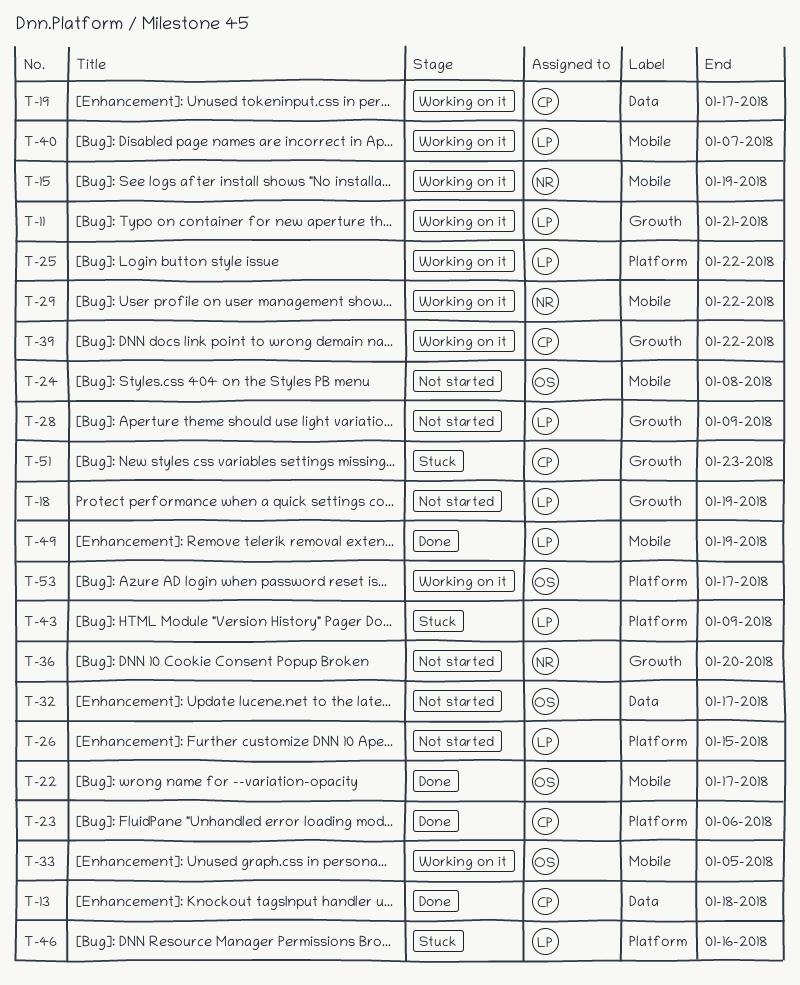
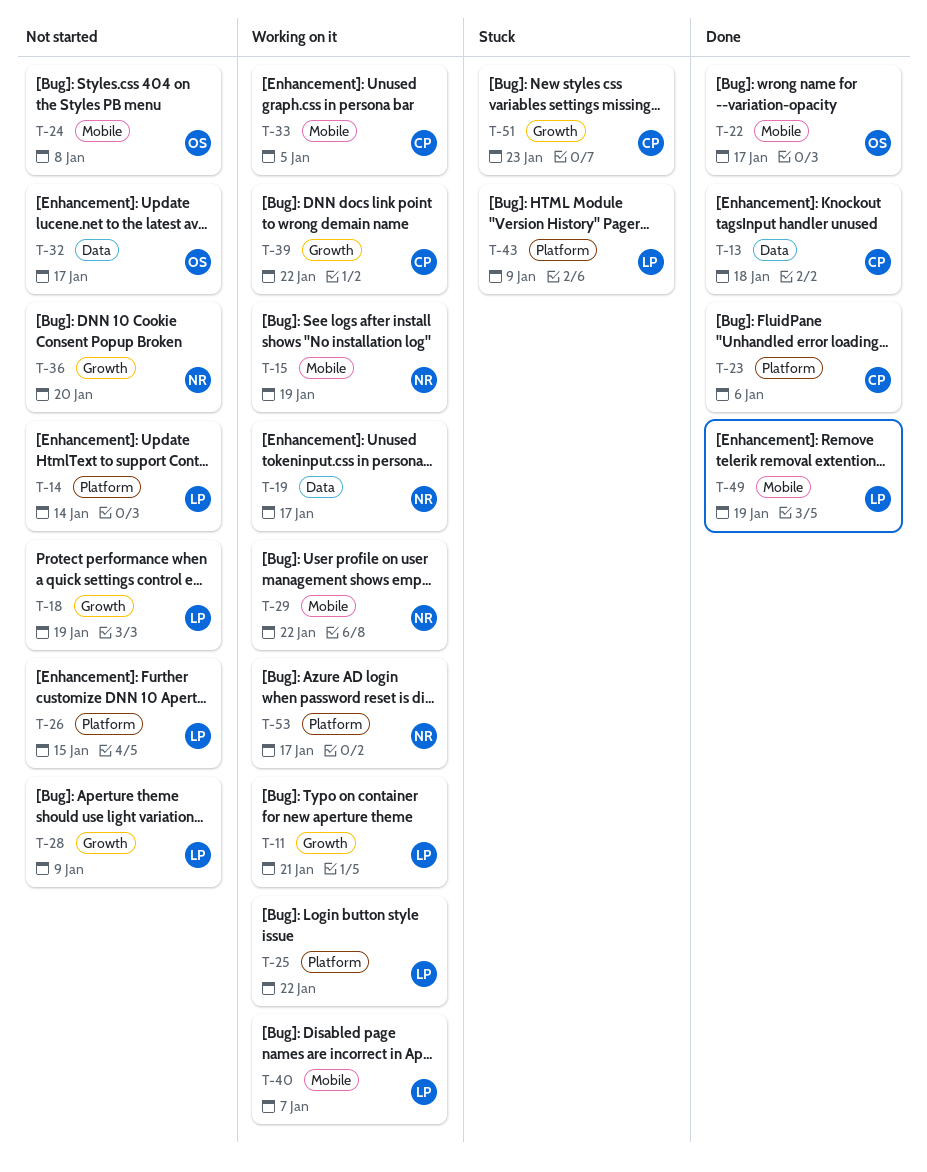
T-14: none -> present
T-19, owner: CP -> NR
T-33, owner: OS -> CP
T-46: present -> none
T-53, owner: OS -> NR

